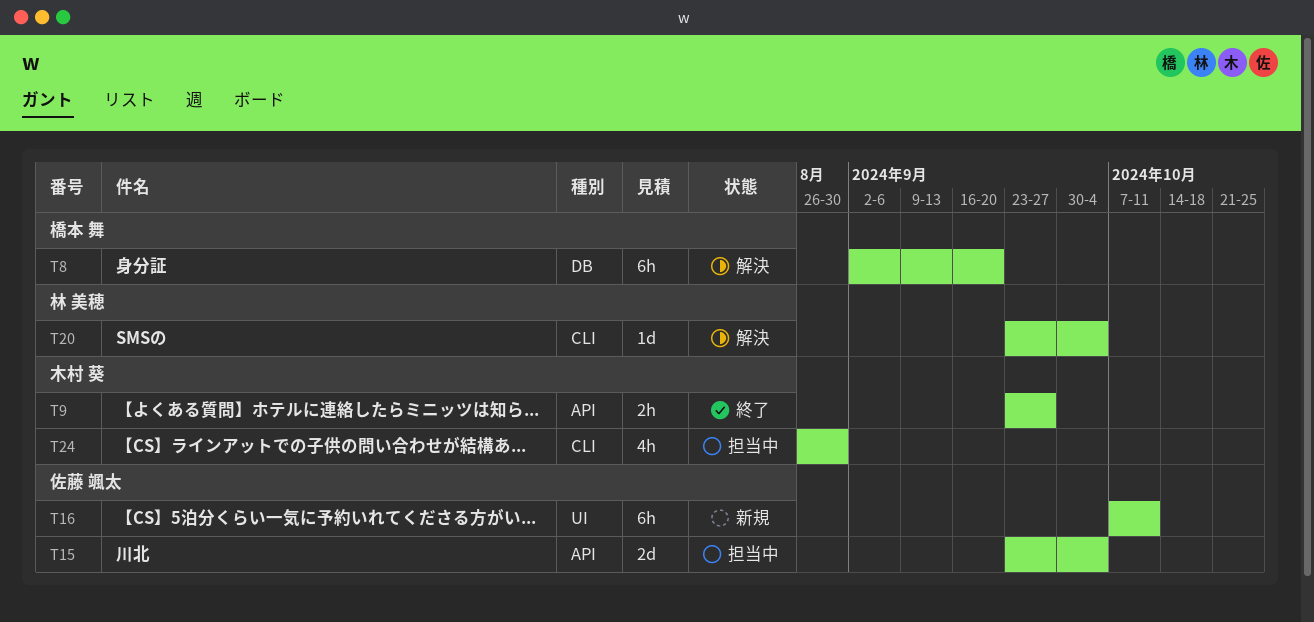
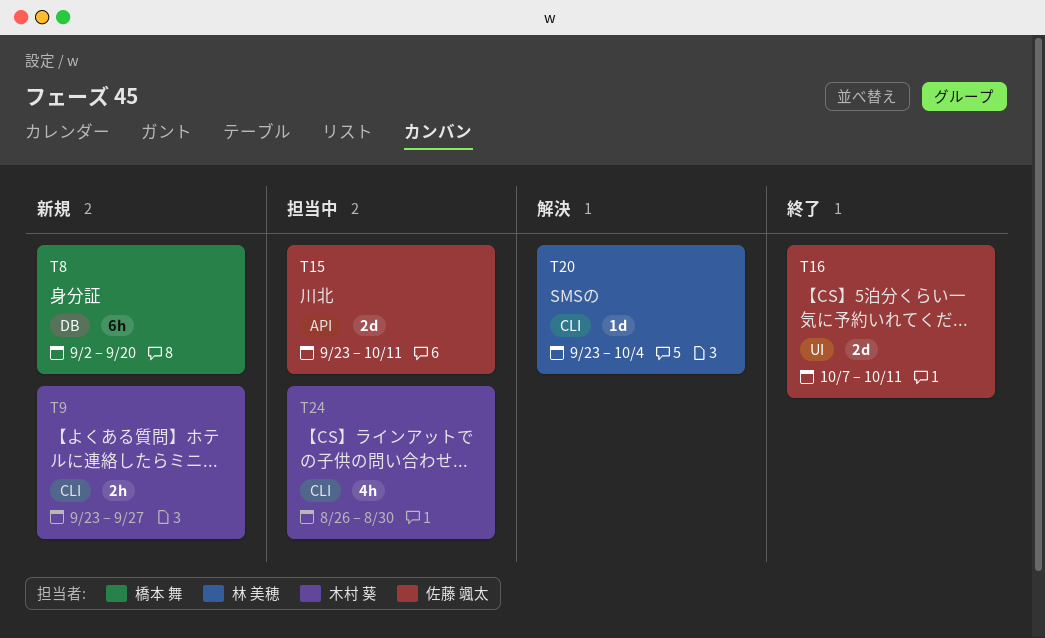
T8, status: 解決 -> 新規
T9, status: 終了 -> 新規
T9, label: API -> CLI
T15, due: Oct 4 -> Oct 11
T16, status: 新規 -> 終了
T16, estimate: 6h -> 2d

